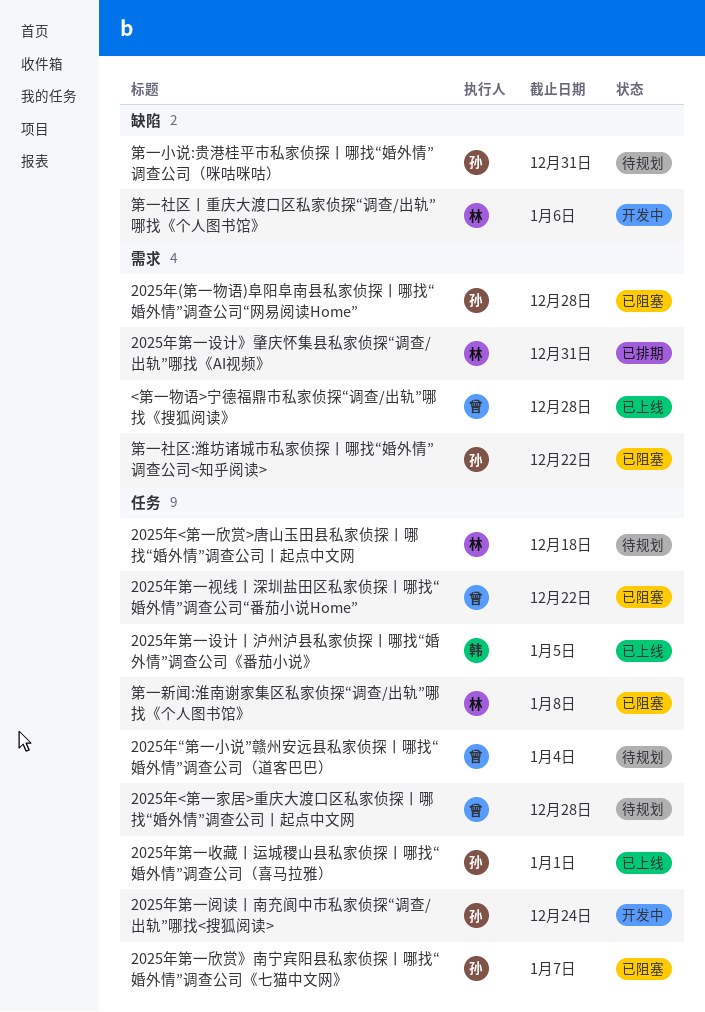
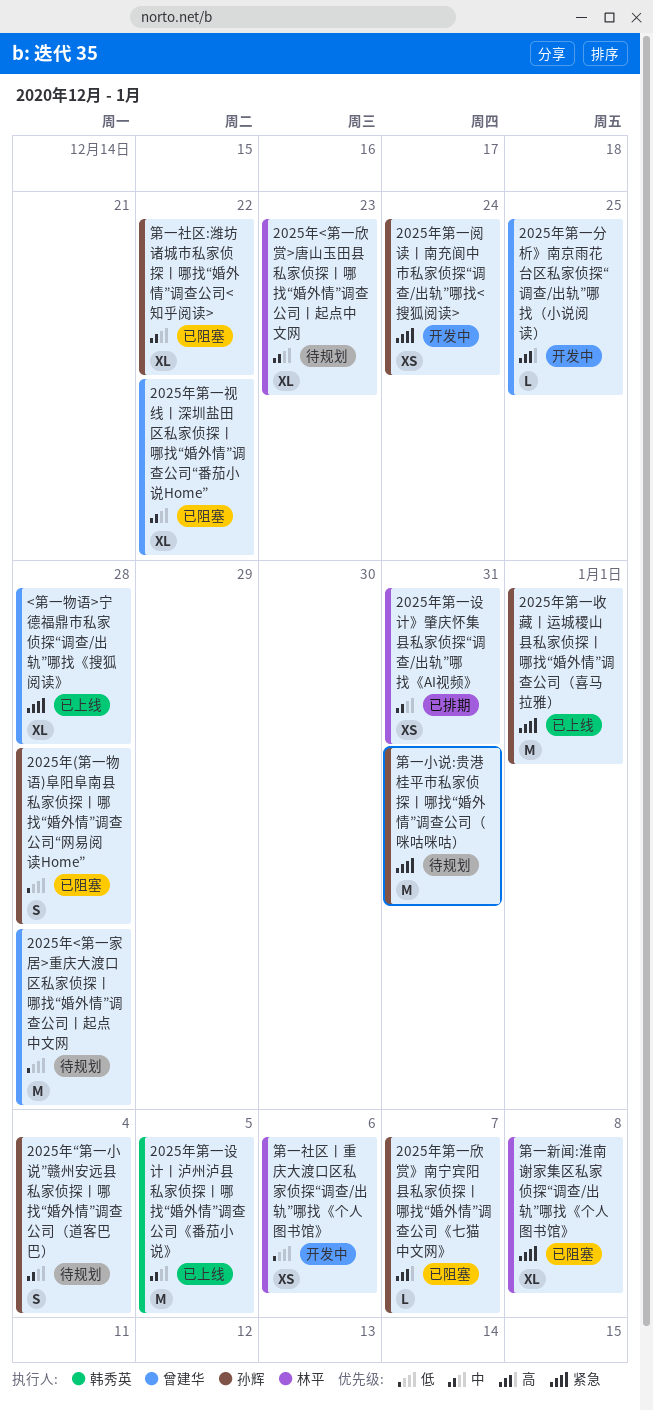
2025年<第一欣赏>唐山玉田县私家侦探丨哪找“婚外情”调查公司丨起点中文网, due: Dec 18 -> Dec 23
2025年“第一小说”赣州安远县私家侦探丨哪找“婚外情”调查公司（道客巴巴）, owner: 曾建华 -> 孙辉
2025年第一分析》南京雨花台区私家侦探“调查/出轨”哪找（小说阅读）: none -> present

